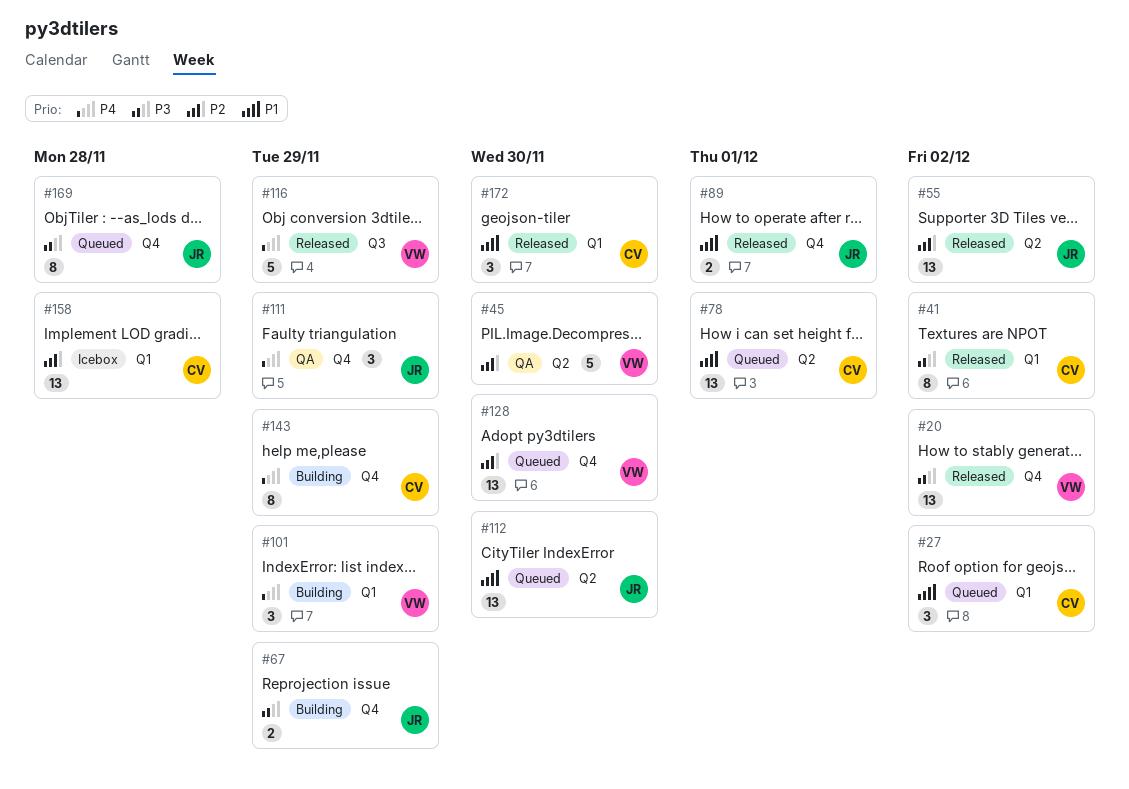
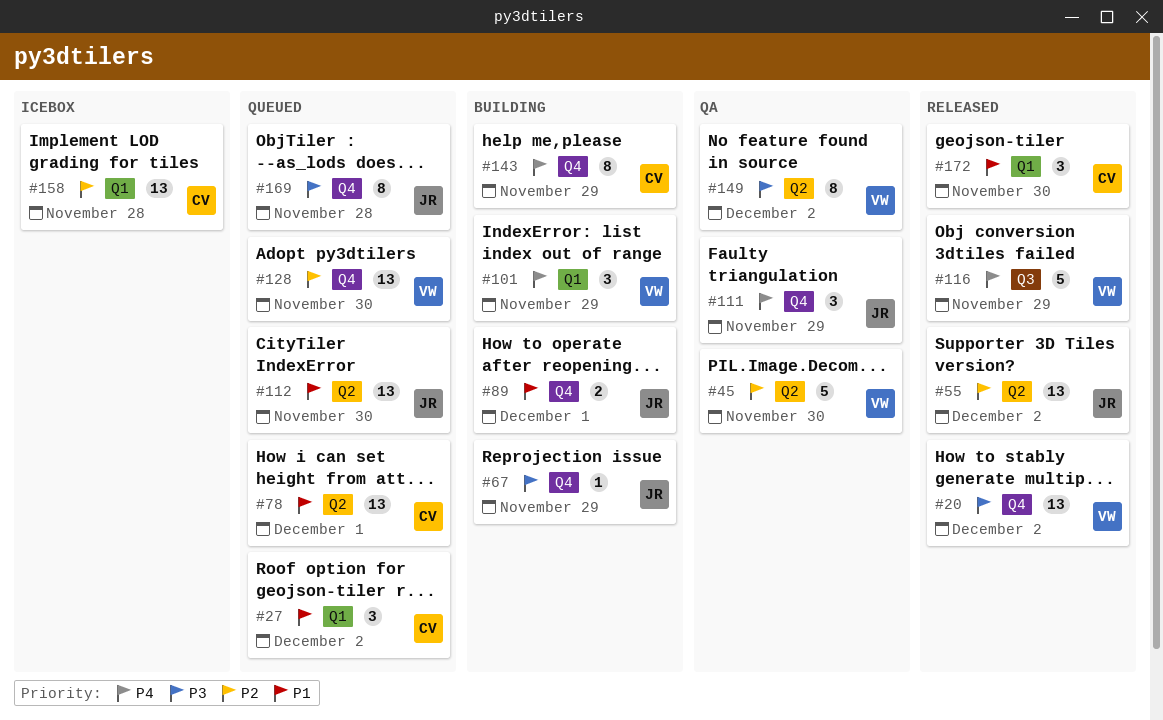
#41: present -> none
#67, estimate: 2 -> 1
#89, status: Released -> Building
#149: none -> present

